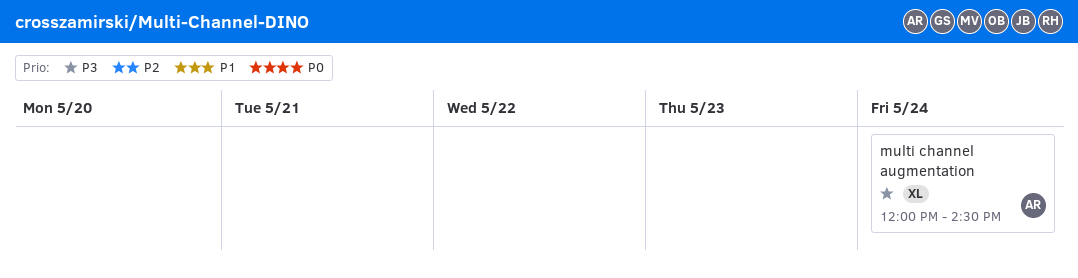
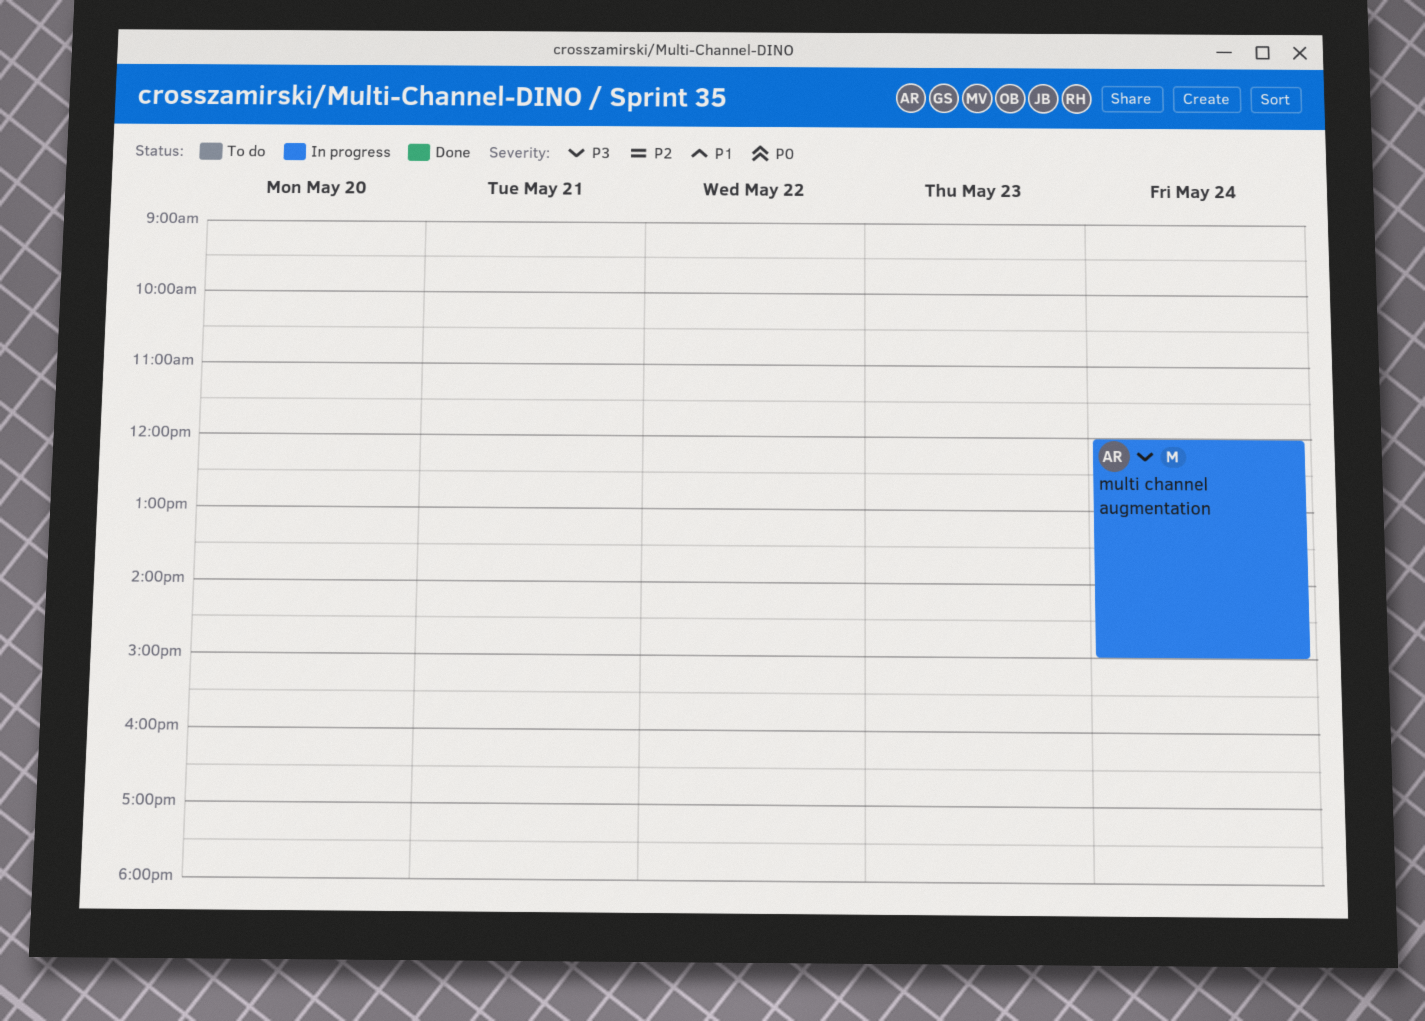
multi channel augmentation, estimate: XL -> M
multi channel augmentation, ends: 14:30 -> 15:00

